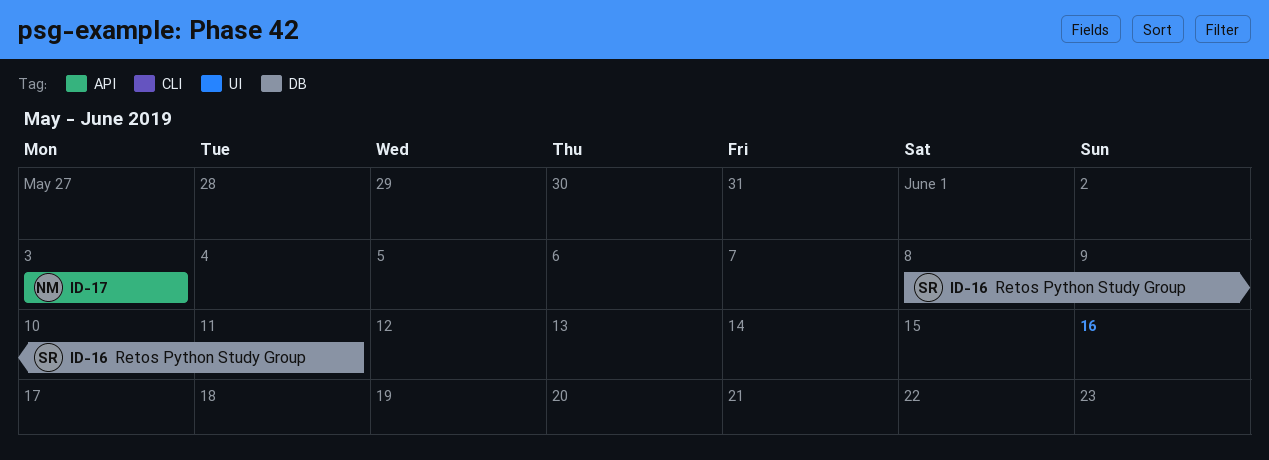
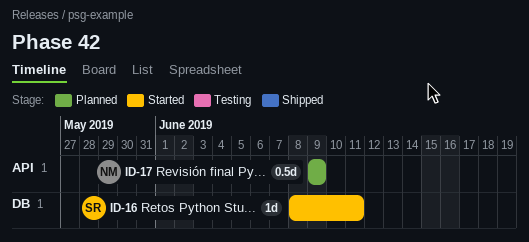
ID-17, start: Jun 3 -> Jun 9
ID-17, due: Jun 3 -> Jun 9

